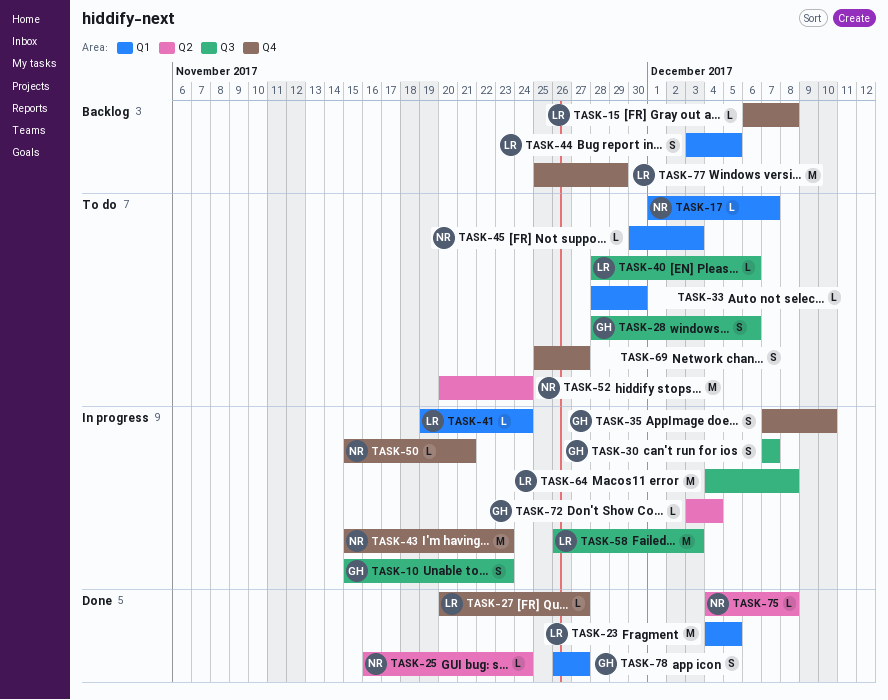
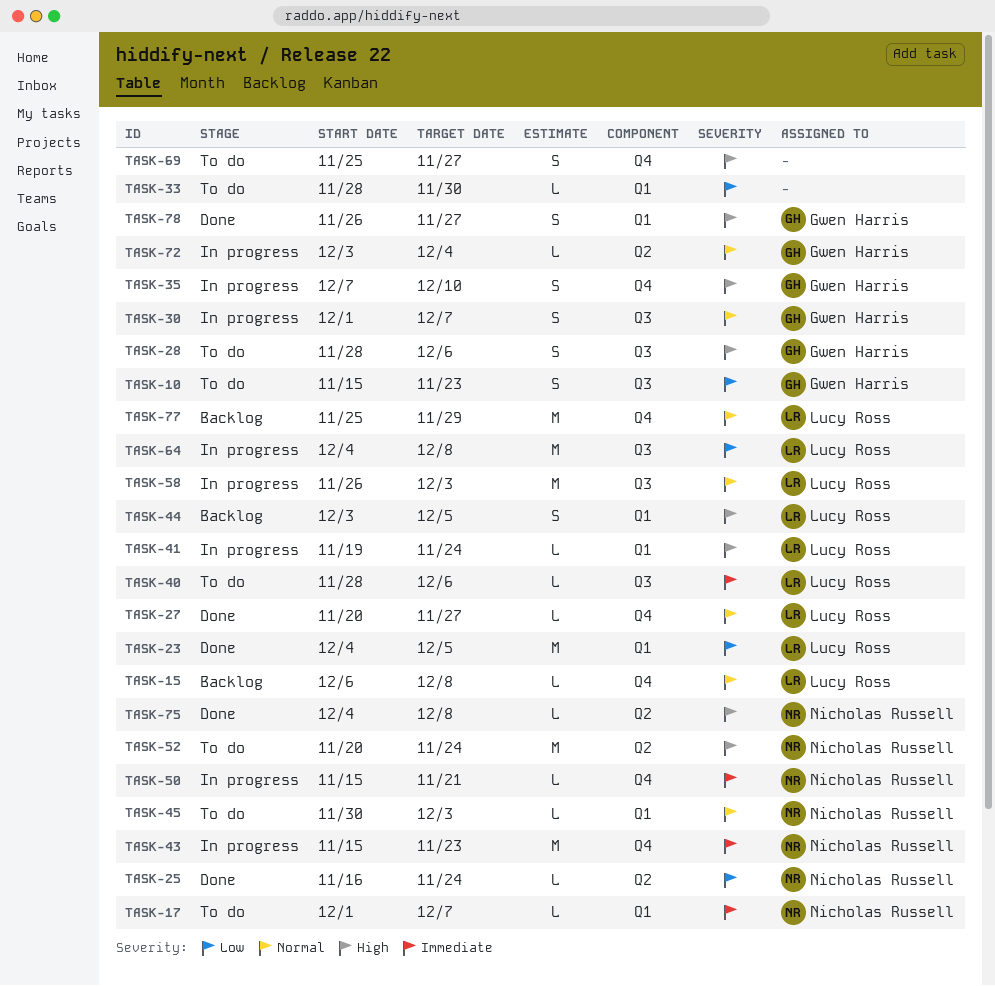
TASK-10, status: In progress -> To do
TASK-30, start: Dec 7 -> Dec 1

